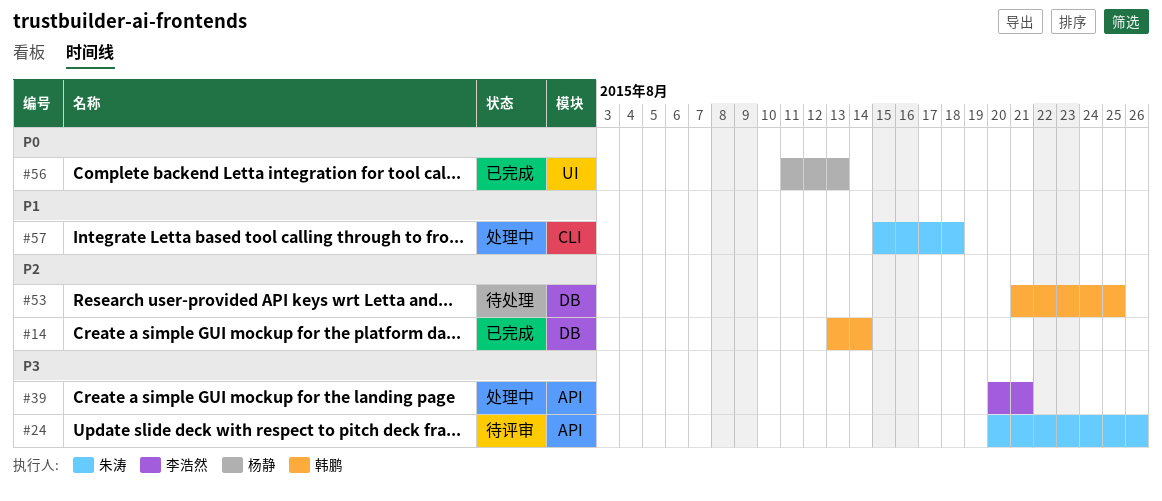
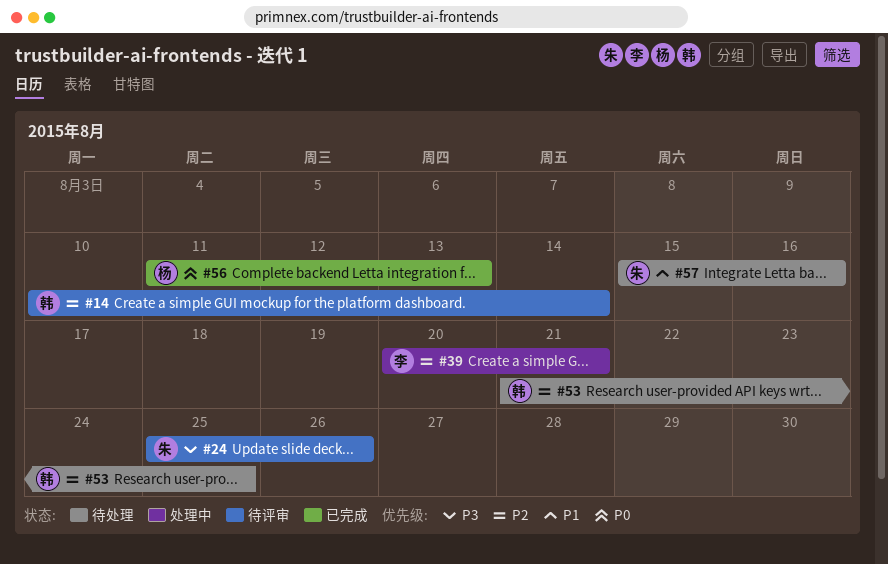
#14, status: 已完成 -> 待评审
#14, start: Aug 13 -> Aug 10
#24, start: Aug 20 -> Aug 25
#39, priority: P3 -> P2
#57, status: 处理中 -> 待处理
#57, due: Aug 18 -> Aug 16

